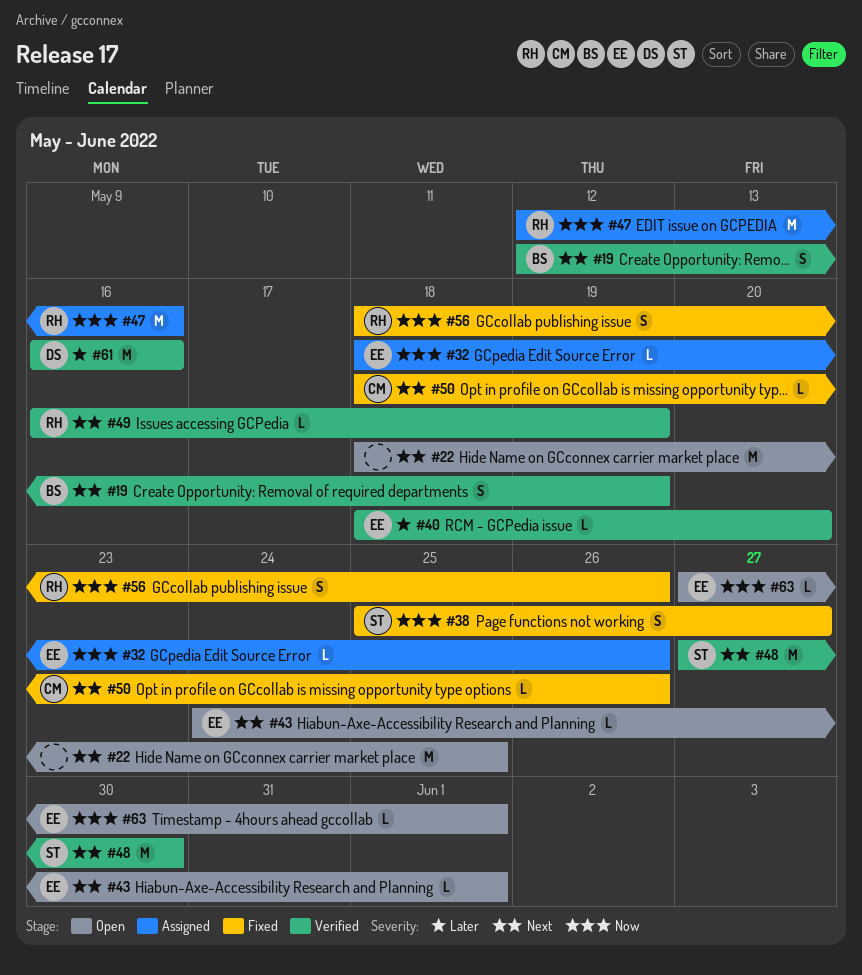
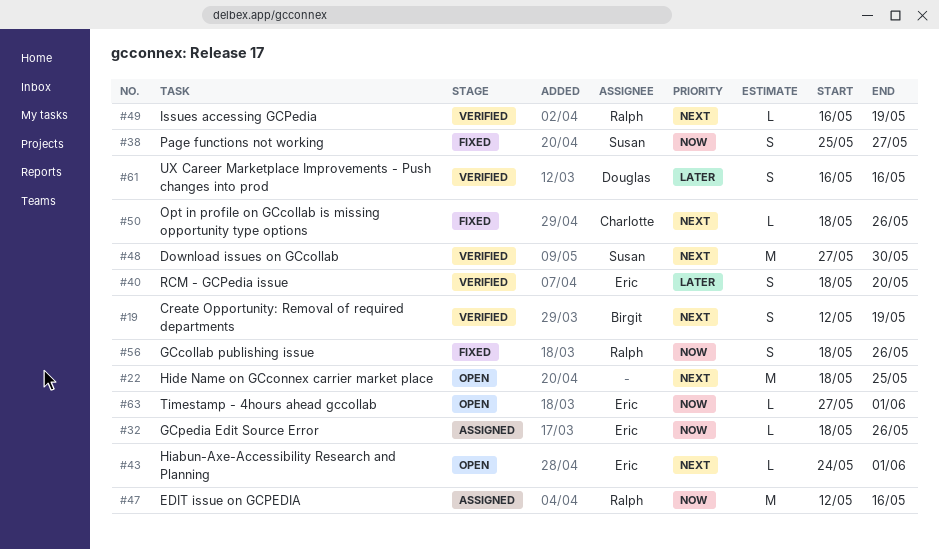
#40, estimate: L -> S
#61, estimate: M -> S

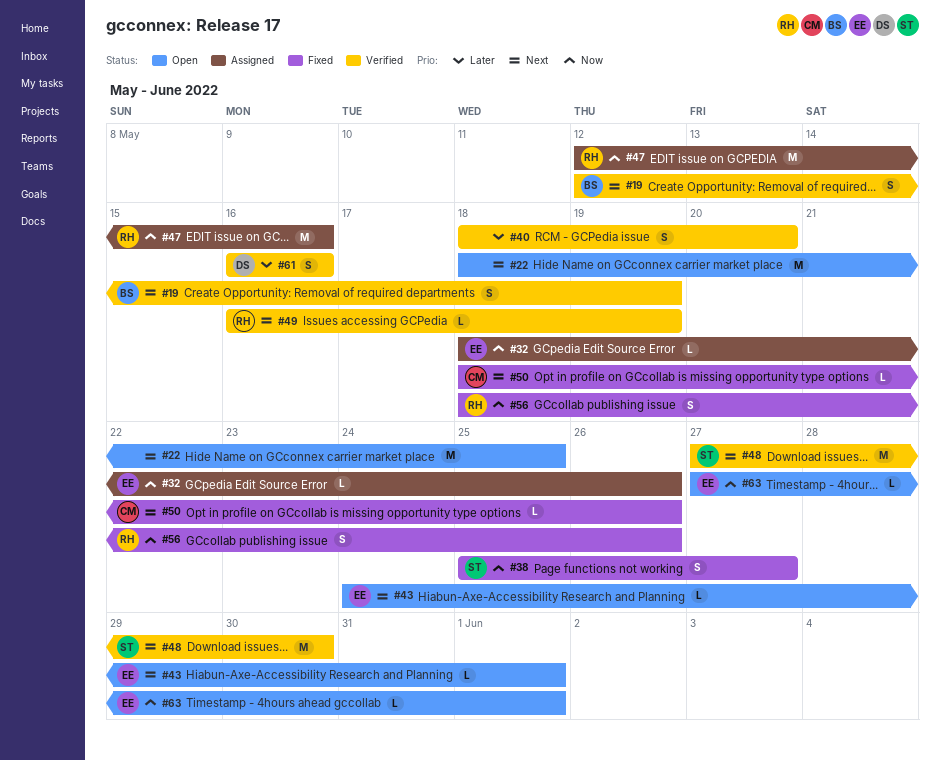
#40, owner: Eric -> none

